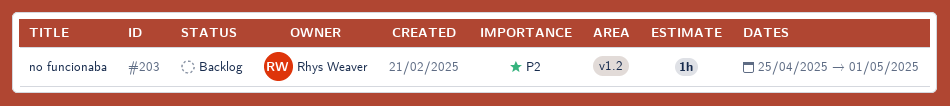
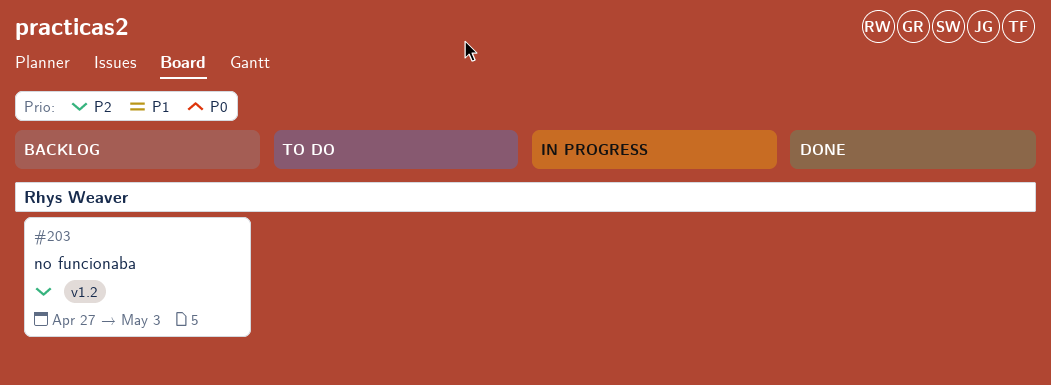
#203, start: Apr 25 -> Apr 27
#203, due: May 1 -> May 3

